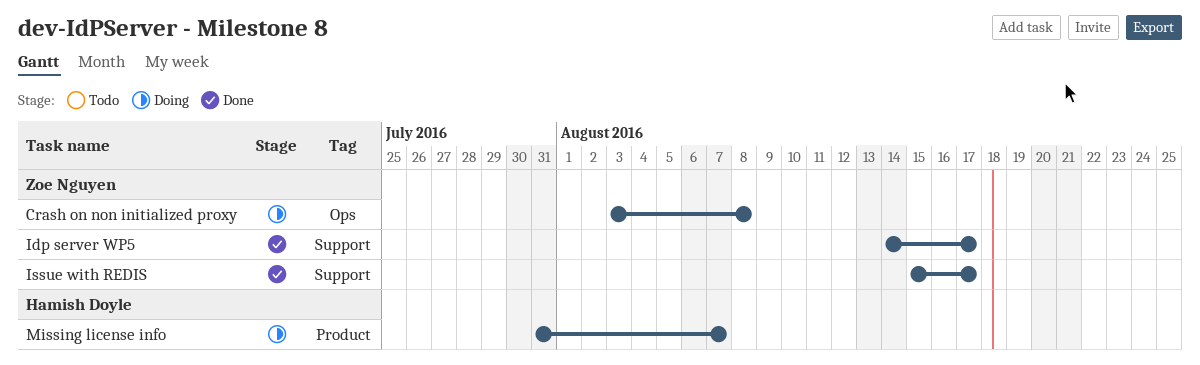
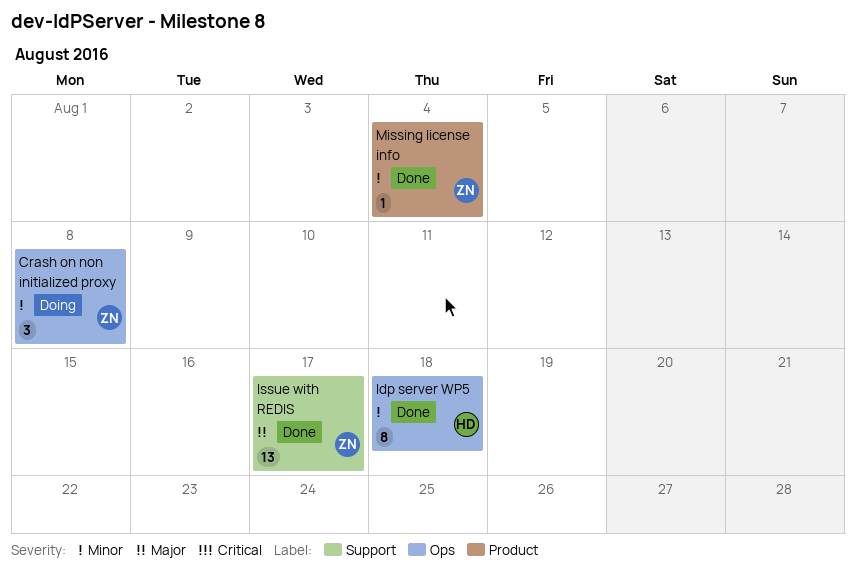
Idp server WP5, owner: Zoe Nguyen -> Hamish Doyle
Idp server WP5, label: Support -> Ops
Idp server WP5, due: Aug 17 -> Aug 18
Missing license info, status: Doing -> Done
Missing license info, owner: Hamish Doyle -> Zoe Nguyen
Missing license info, due: Aug 7 -> Aug 4

